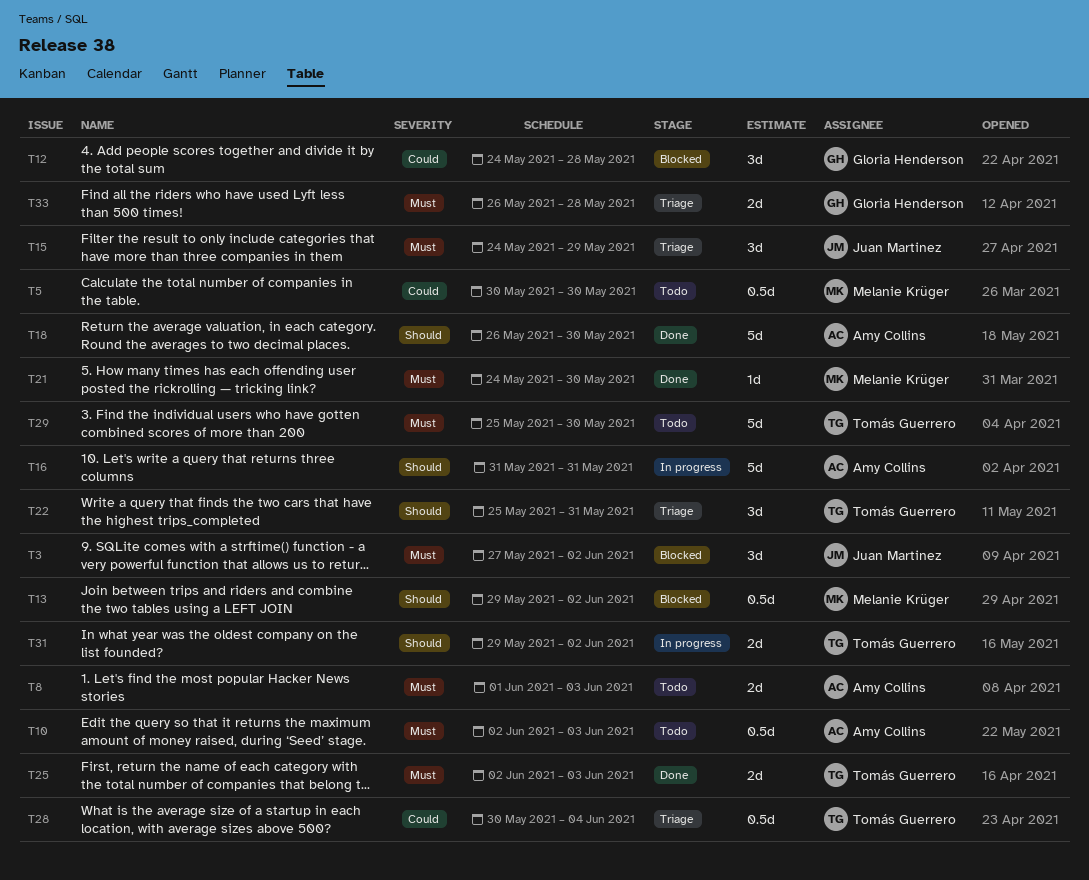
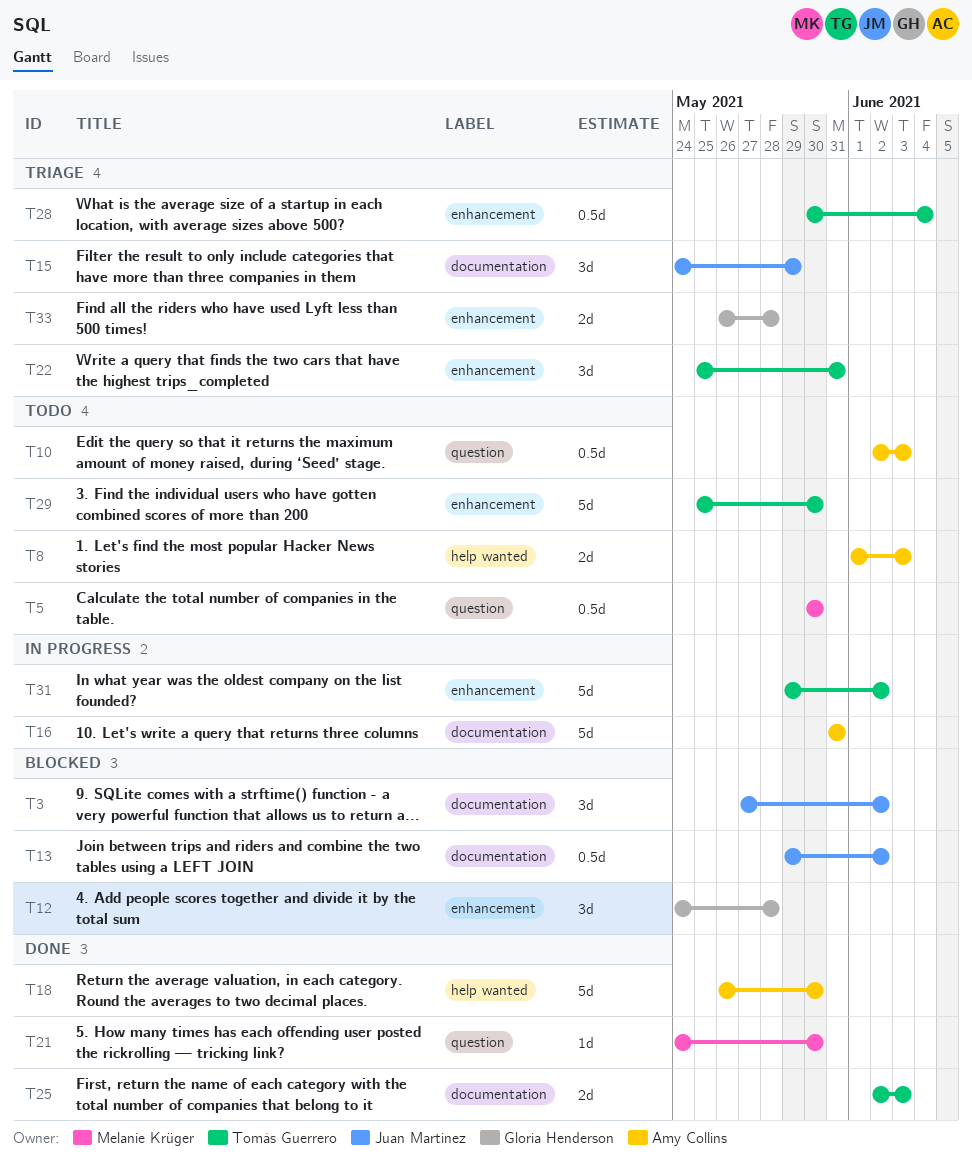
T13, owner: Melanie Krüger -> Juan Martinez
T31, estimate: 2d -> 5d

